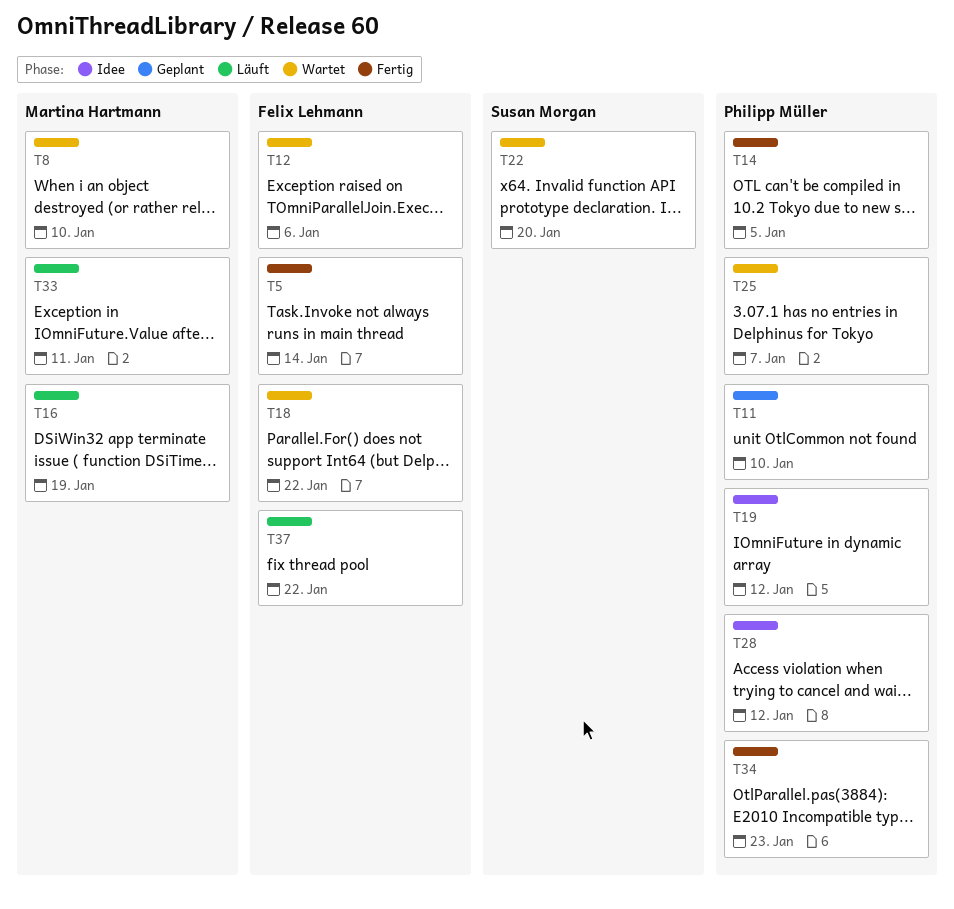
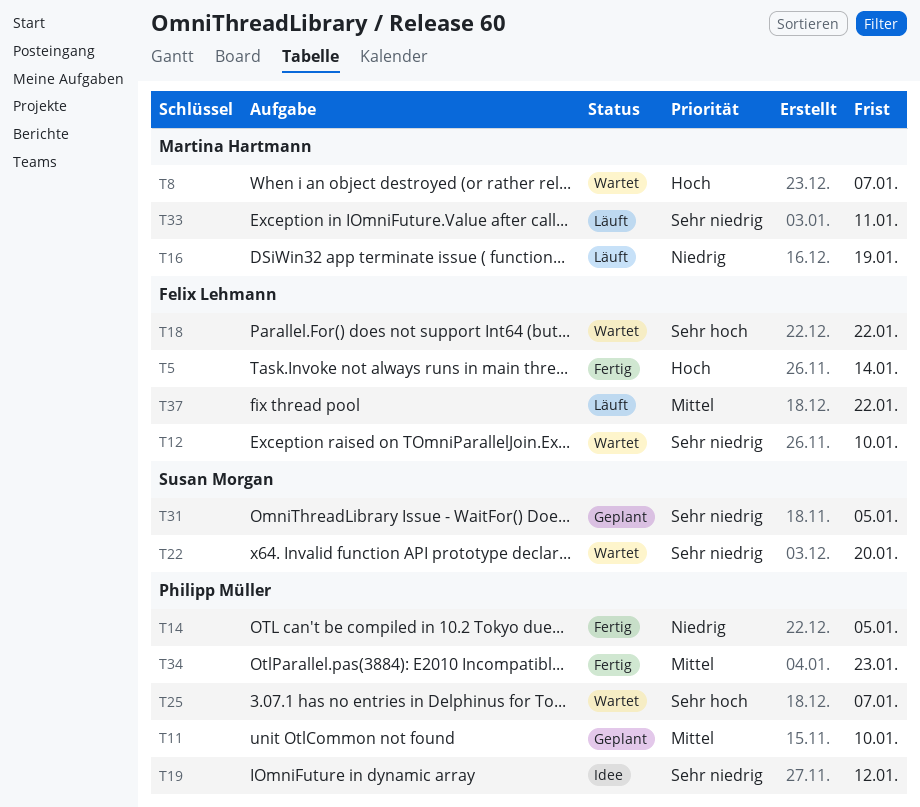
T8, due: Jan 10 -> Jan 7
T12, due: Jan 6 -> Jan 10
T28: present -> none
T31: none -> present

